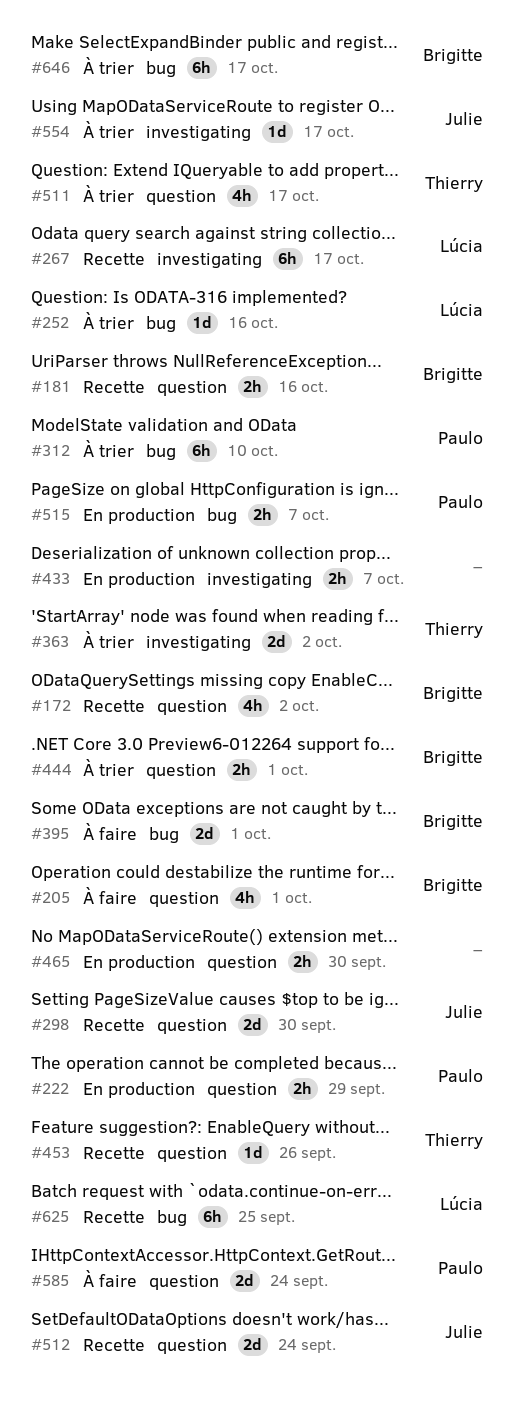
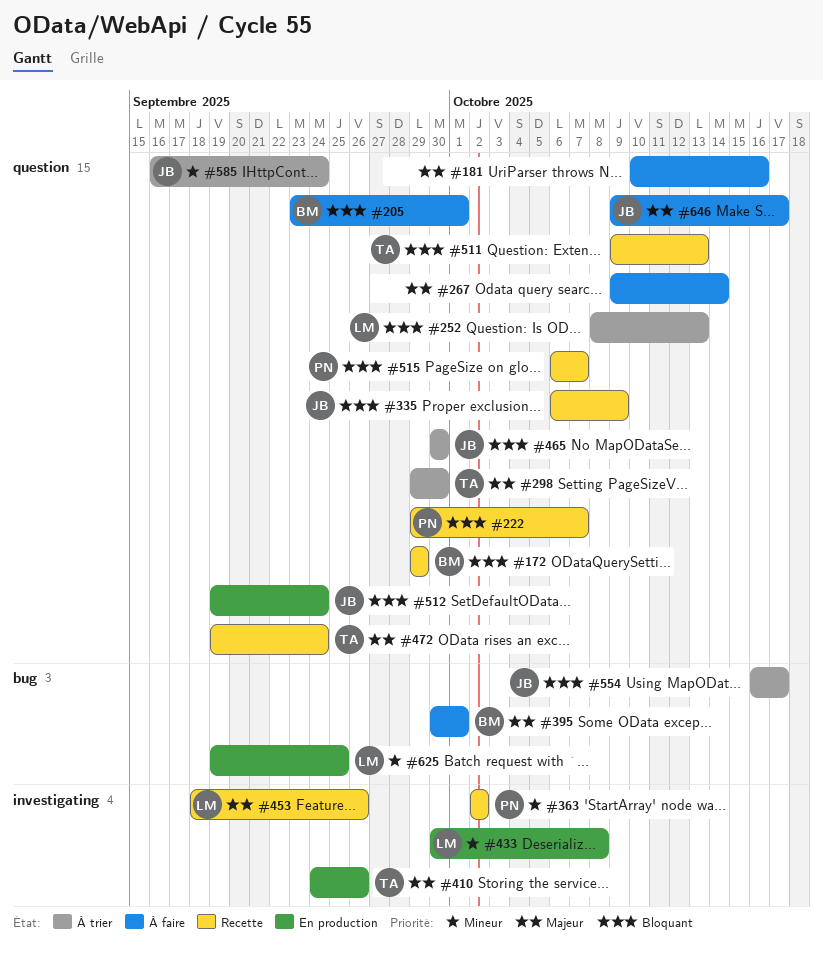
#172, due: Oct 2 -> Sep 29
#181, status: Recette -> À faire
#181, owner: Brigitte -> none
#222, status: En production -> Recette
#222, due: Sep 29 -> Oct 7
#252, label: bug -> question
#252, due: Oct 16 -> Oct 13
#267, status: Recette -> À faire
#267, owner: Lúcia -> none
#267, label: investigating -> question
#267, due: Oct 17 -> Oct 14
#298, status: Recette -> À trier
#298, owner: Julie -> Thierry
#312: present -> none
#335: none -> present
#363, status: À trier -> Recette
#363, owner: Thierry -> Paulo
#410: none -> present
#433, owner: none -> Lúcia
#433, due: Oct 7 -> Oct 8
#444: present -> none
#453, owner: Thierry -> Lúcia
#453, label: question -> investigating
#465, status: En production -> À trier
#465, owner: none -> Julie
#472: none -> present
#511, status: À trier -> Recette
#511, due: Oct 17 -> Oct 13
#512, status: Recette -> En production
#515, status: En production -> Recette
#515, label: bug -> question
#554, label: investigating -> bug
#585, status: À faire -> À trier
#585, owner: Paulo -> Julie
#625, status: Recette -> En production
#646, status: À trier -> À faire
#646, owner: Brigitte -> Julie
#646, label: bug -> question

